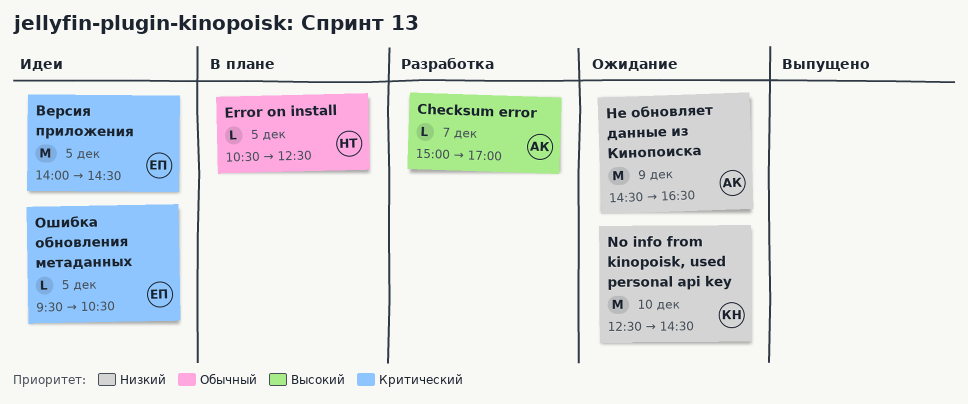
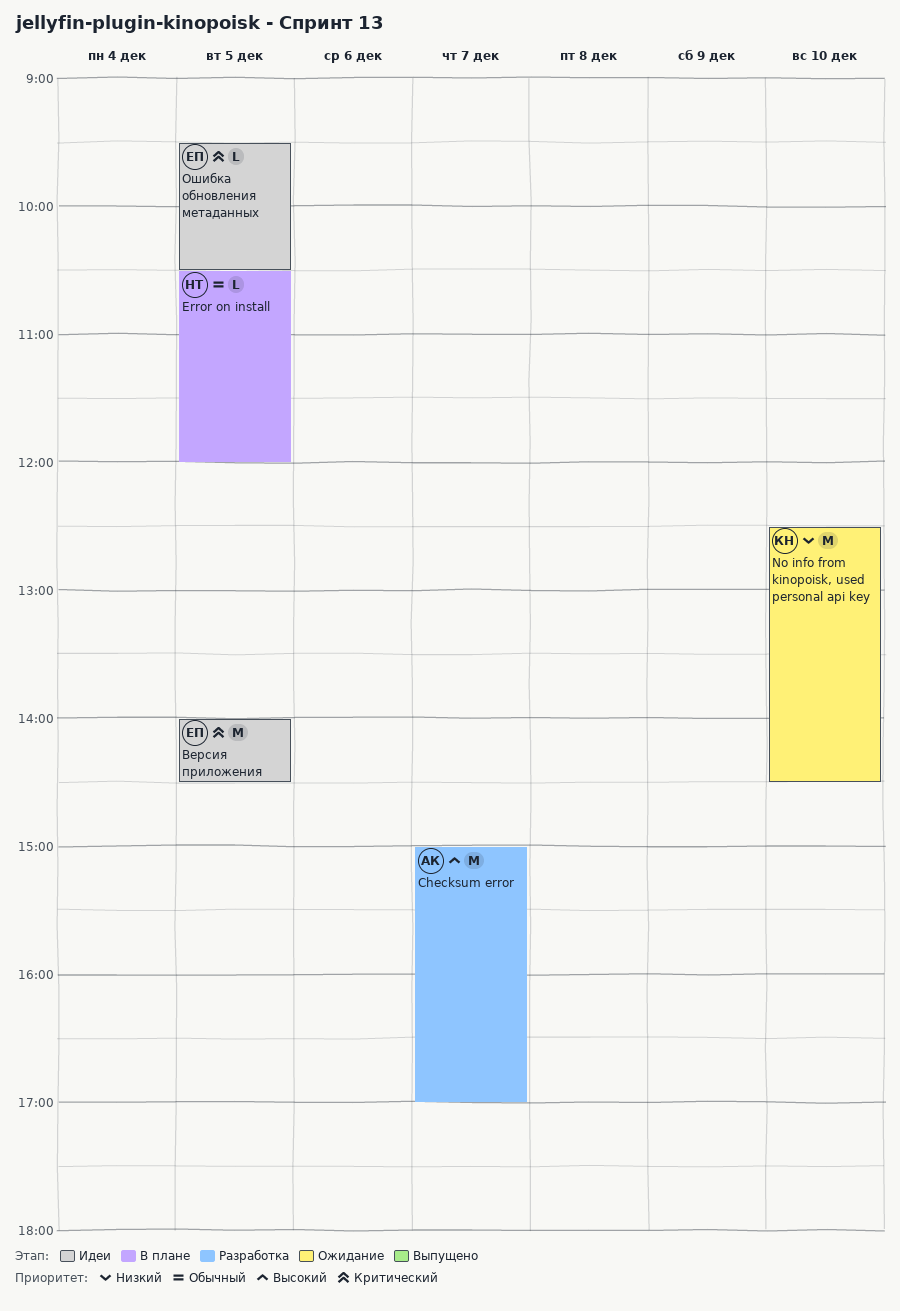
Checksum error, estimate: L -> M
Error on install, ends: 12:30 -> 12:00
Не обновляет данные из Кинопоиска: present -> none

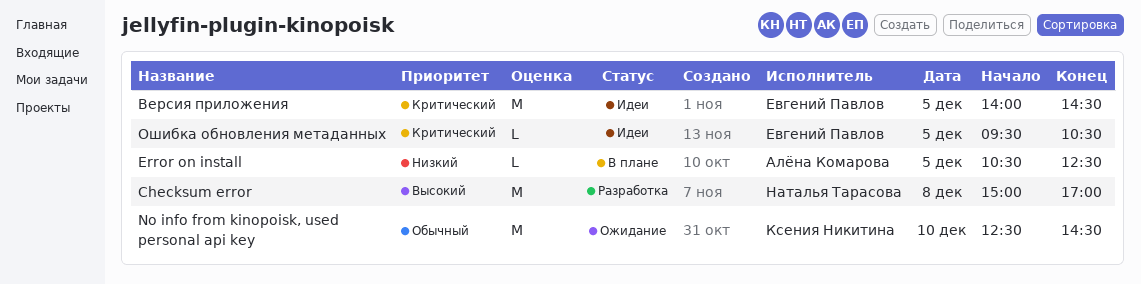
Checksum error, owner: Алёна Комарова -> Наталья Тарасова
Checksum error, day: Dec 7 -> Dec 8
Error on install, owner: Наталья Тарасова -> Алёна Комарова
Error on install, priority: Обычный -> Низкий
Error on install, ends: 12:00 -> 12:30
No info from kinopoisk, used personal api key, priority: Низкий -> Обычный

